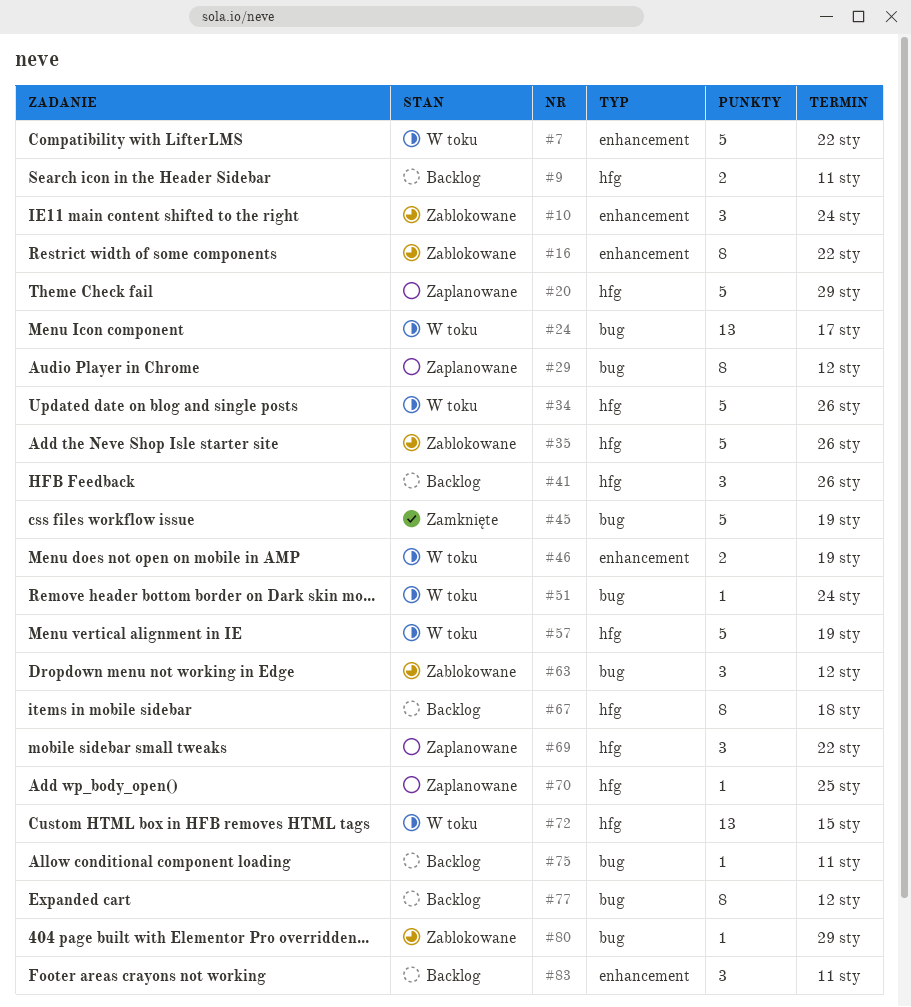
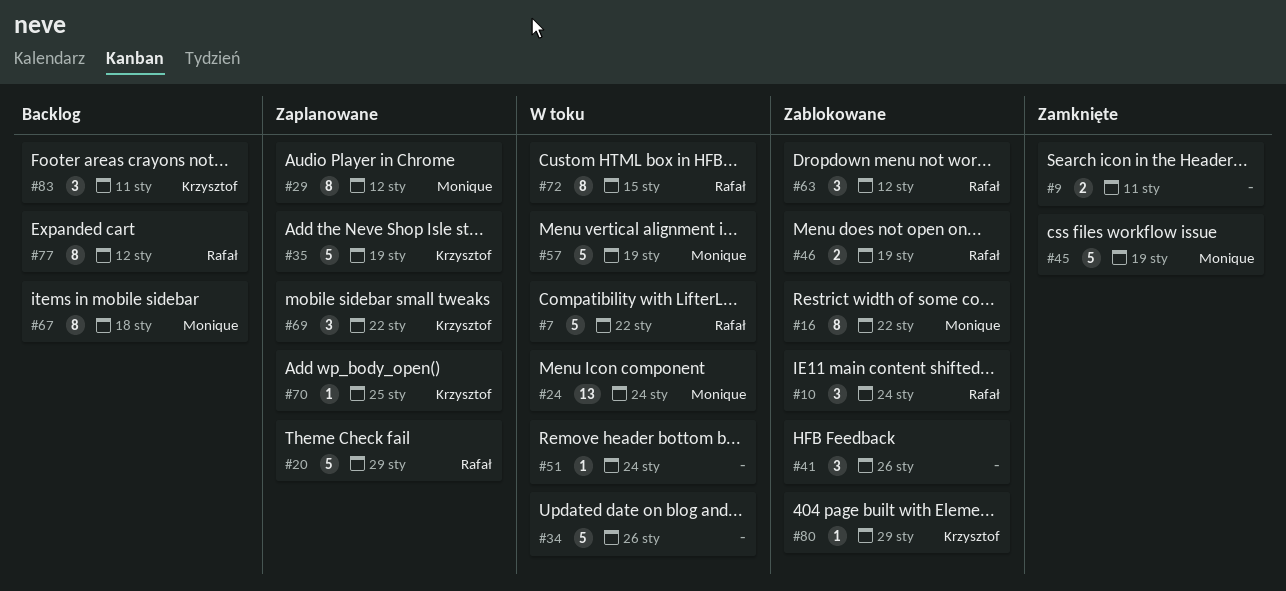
#9, status: Backlog -> Zamknięte
#24, due: Jan 17 -> Jan 24
#35, status: Zablokowane -> Zaplanowane
#35, due: Jan 26 -> Jan 19
#41, status: Backlog -> Zablokowane
#46, status: W toku -> Zablokowane
#72, estimate: 13 -> 8
#75: present -> none

